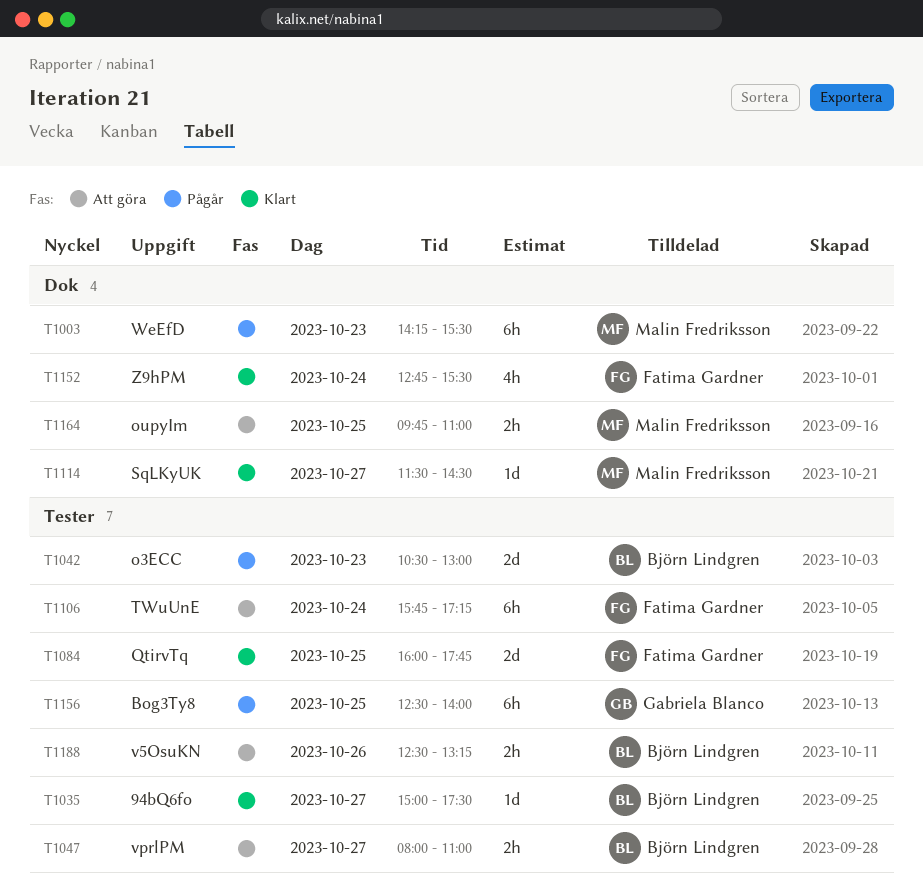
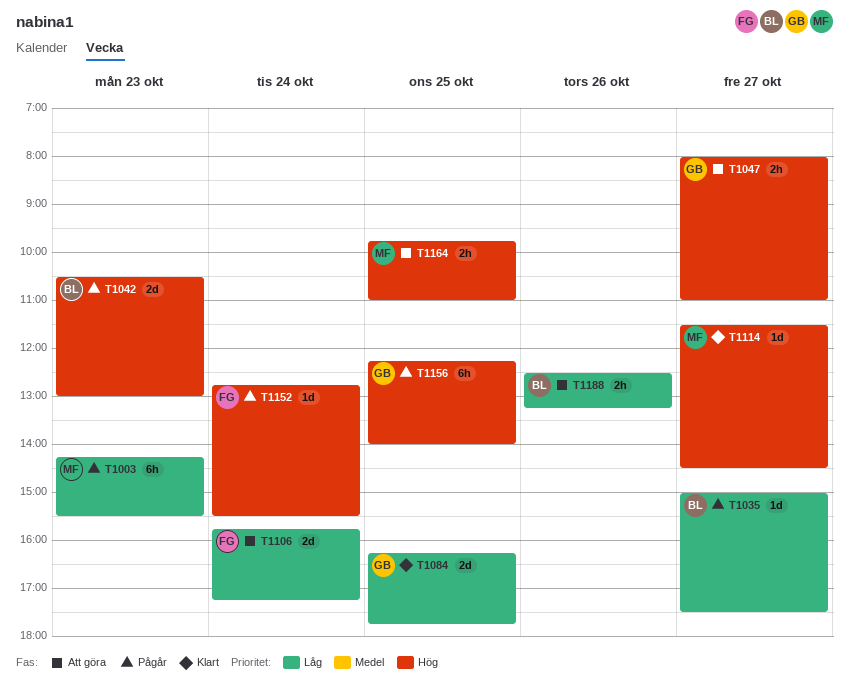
T1035, status: Klart -> Pågår
T1047, owner: Björn Lindgren -> Gabriela Blanco
T1084, owner: Fatima Gardner -> Gabriela Blanco
T1084, begins: 16:00 -> 16:15
T1106, estimate: 6h -> 2d
T1152, status: Klart -> Pågår
T1152, estimate: 4h -> 1d
T1156, begins: 12:30 -> 12:15

